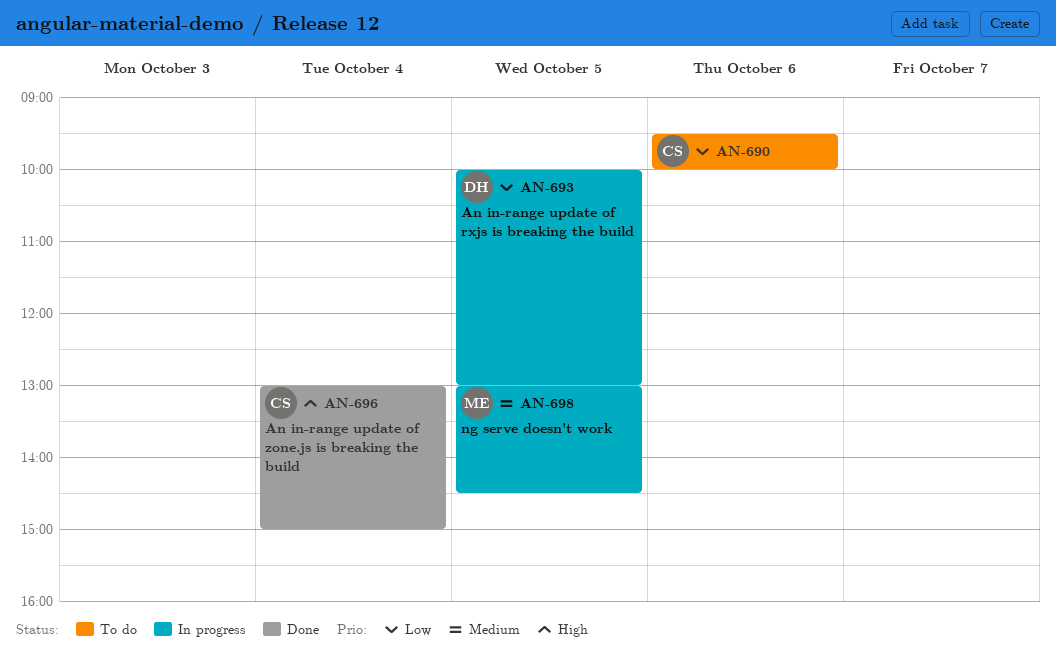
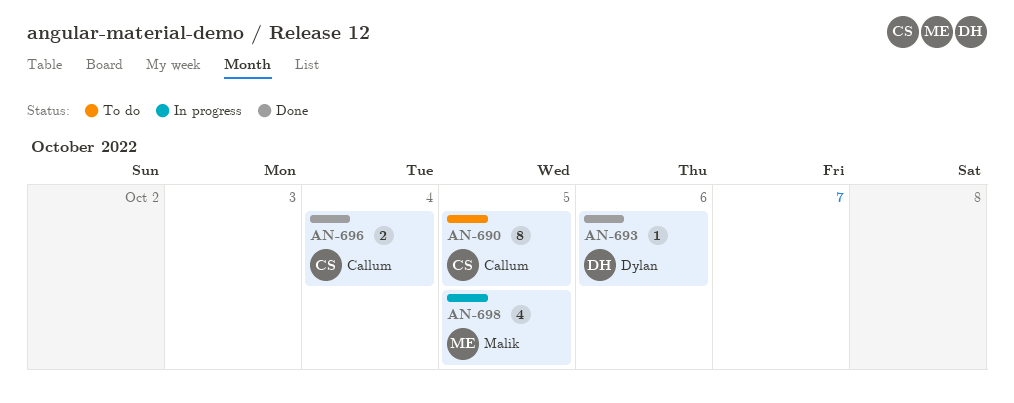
AN-690, day: Oct 6 -> Oct 5
AN-693, status: In progress -> Done
AN-693, day: Oct 5 -> Oct 6

